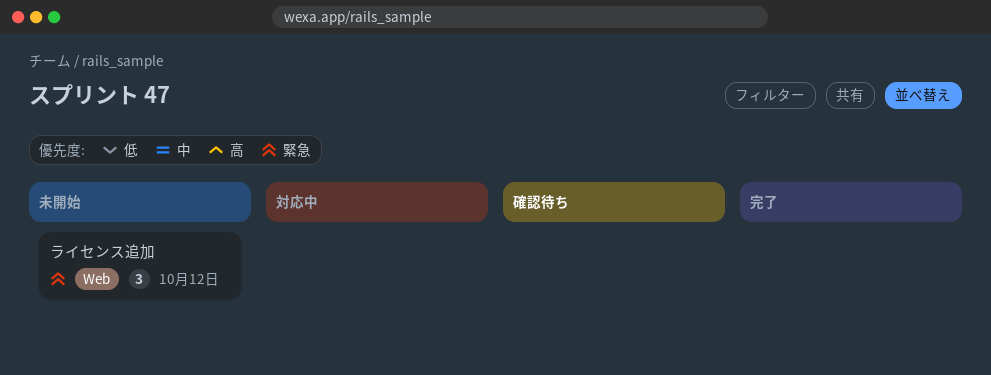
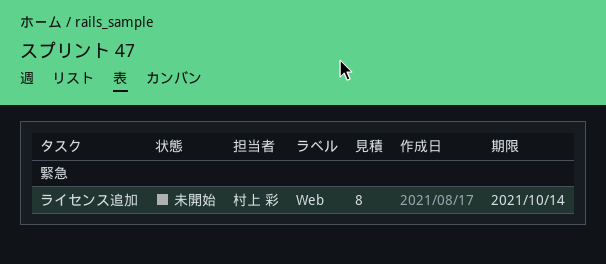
ライセンス追加, estimate: 3 -> 8
ライセンス追加, due: Oct 12 -> Oct 14

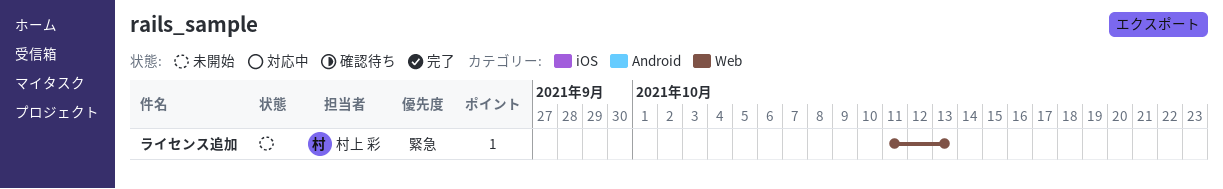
ライセンス追加, estimate: 8 -> 1
ライセンス追加, due: Oct 14 -> Oct 13

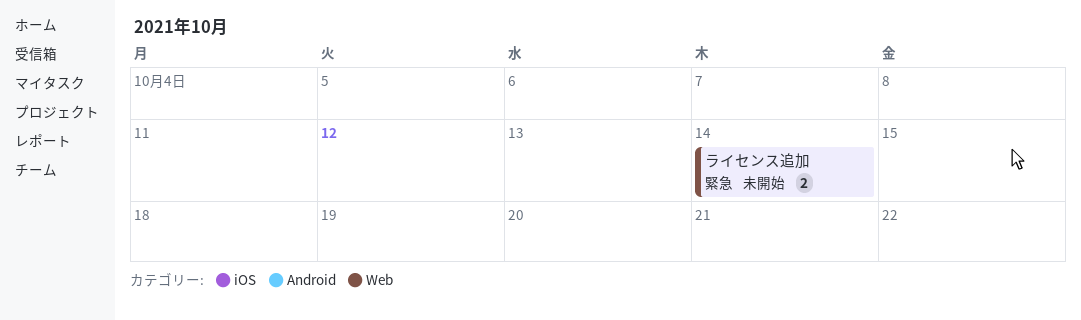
ライセンス追加, estimate: 1 -> 2
ライセンス追加, due: Oct 13 -> Oct 14

